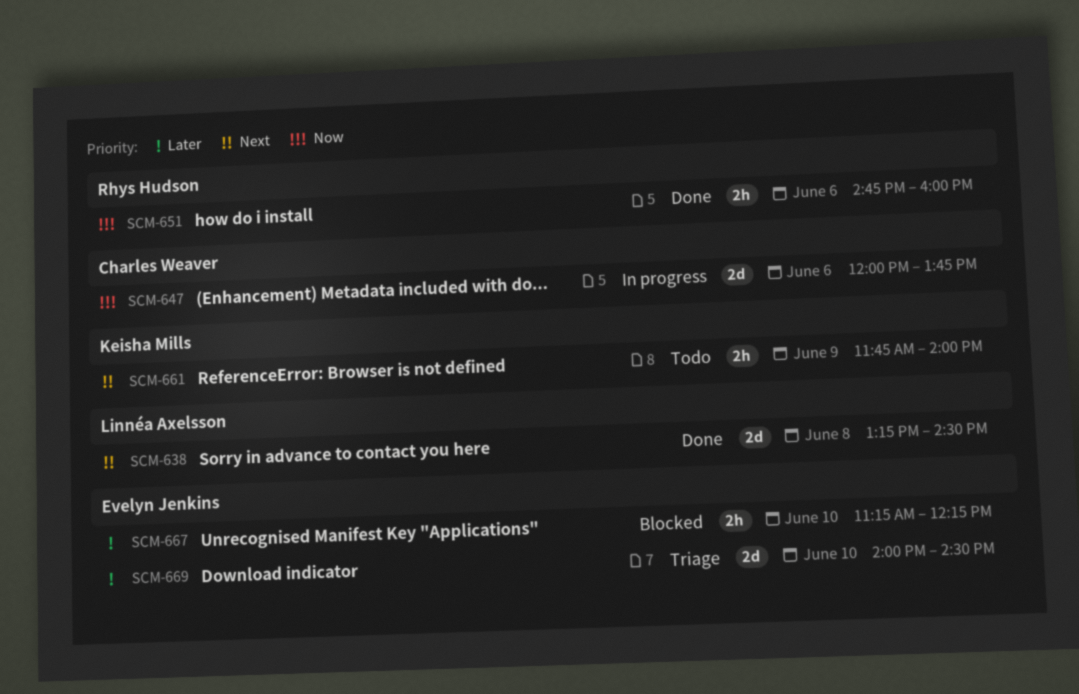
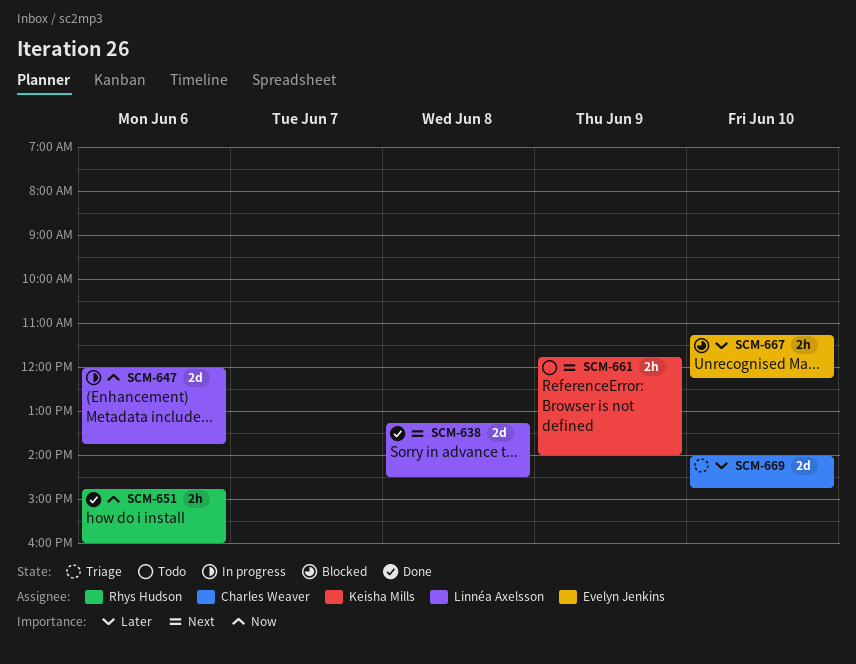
SCM-647, owner: Charles Weaver -> Linnéa Axelsson
SCM-669, owner: Evelyn Jenkins -> Charles Weaver
SCM-669, ends: 14:30 -> 14:45

